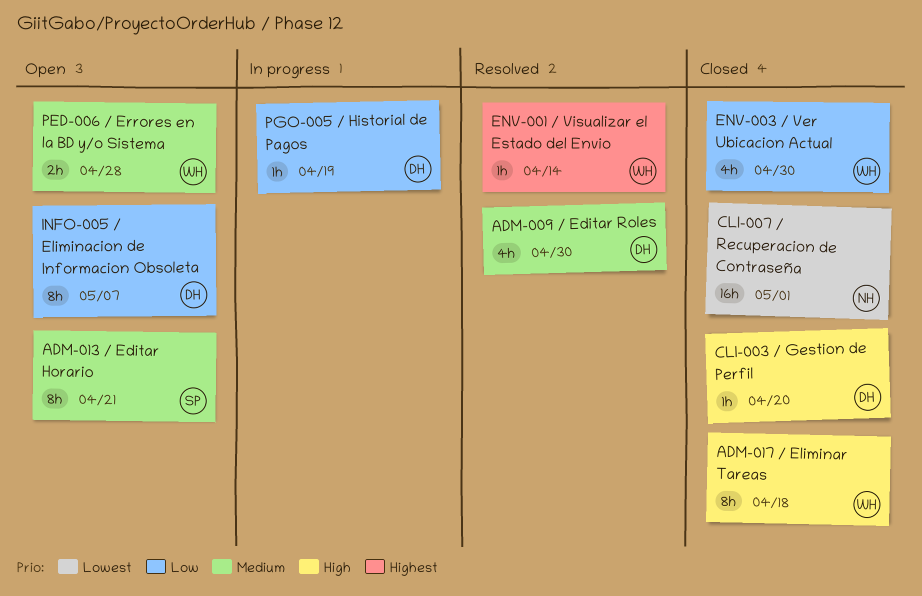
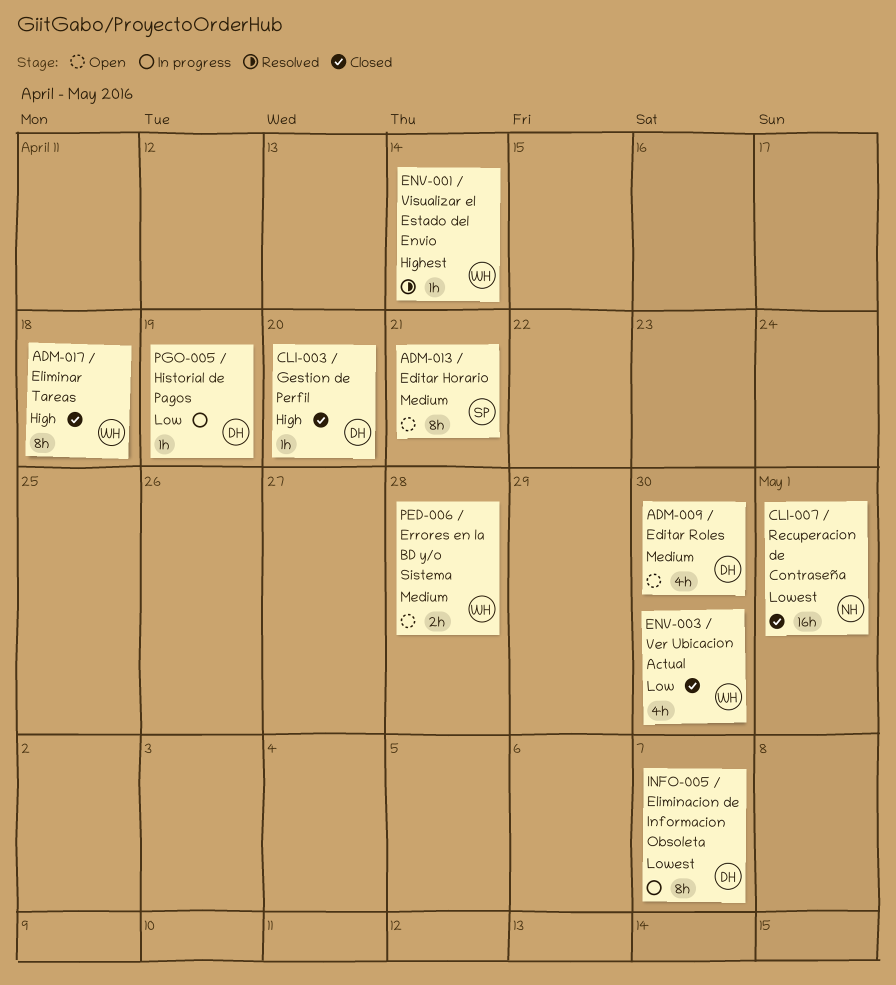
ADM-009 / Editar Roles, status: Resolved -> Open
INFO-005 / Eliminacion de Informacion Obsoleta, status: Open -> In progress
INFO-005 / Eliminacion de Informacion Obsoleta, priority: Low -> Lowest

